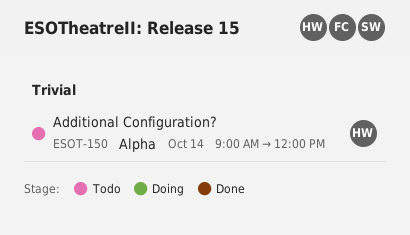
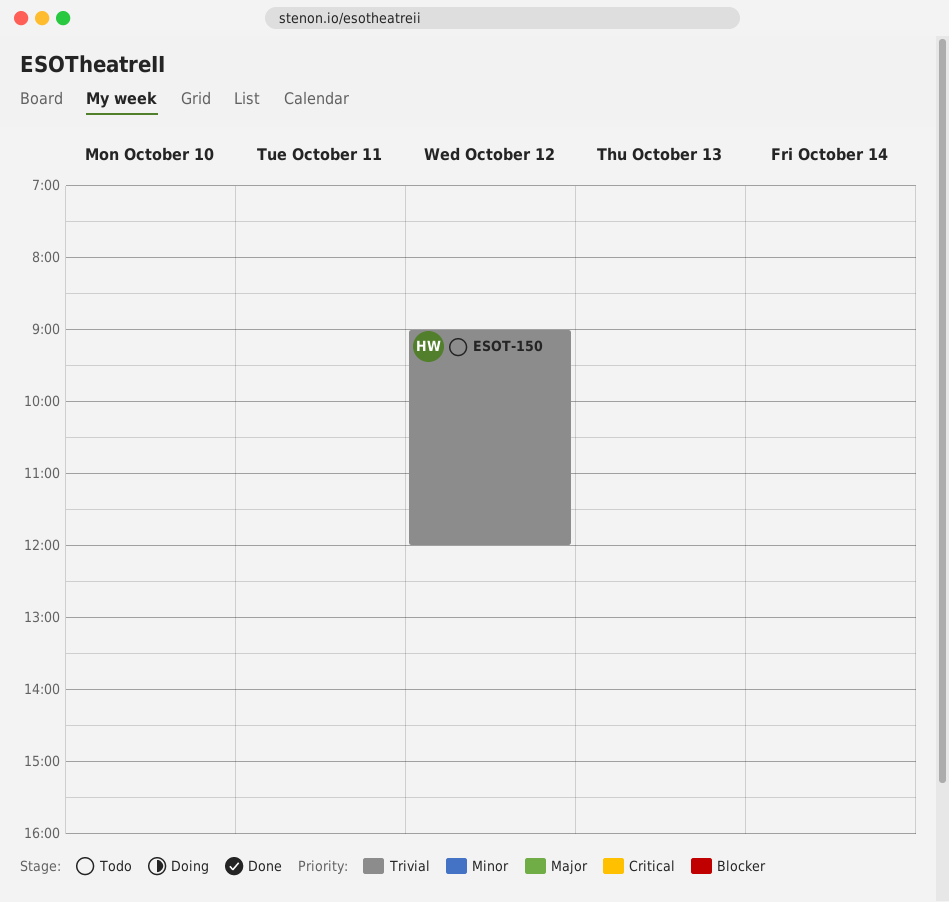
ESOT-150, day: Oct 14 -> Oct 12

